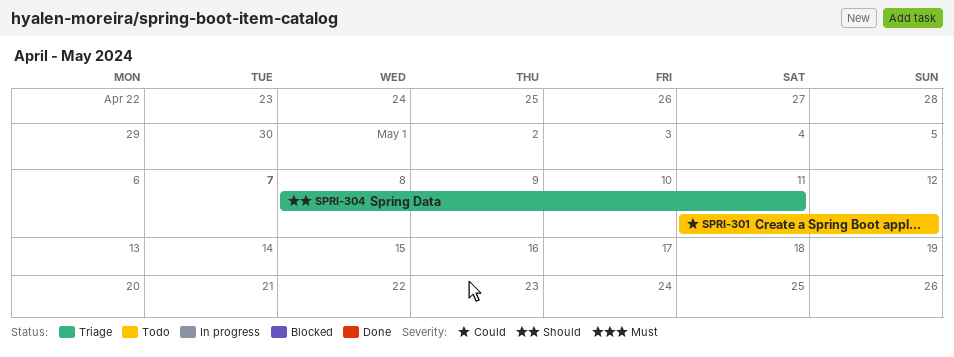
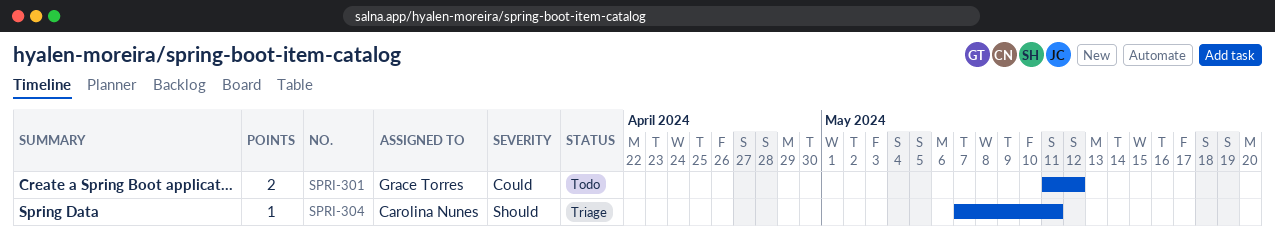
SPRI-304, start: May 8 -> May 7

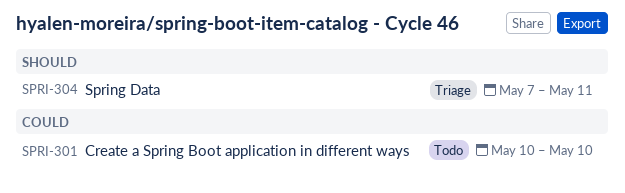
SPRI-301, start: May 11 -> May 10
SPRI-301, due: May 12 -> May 10

